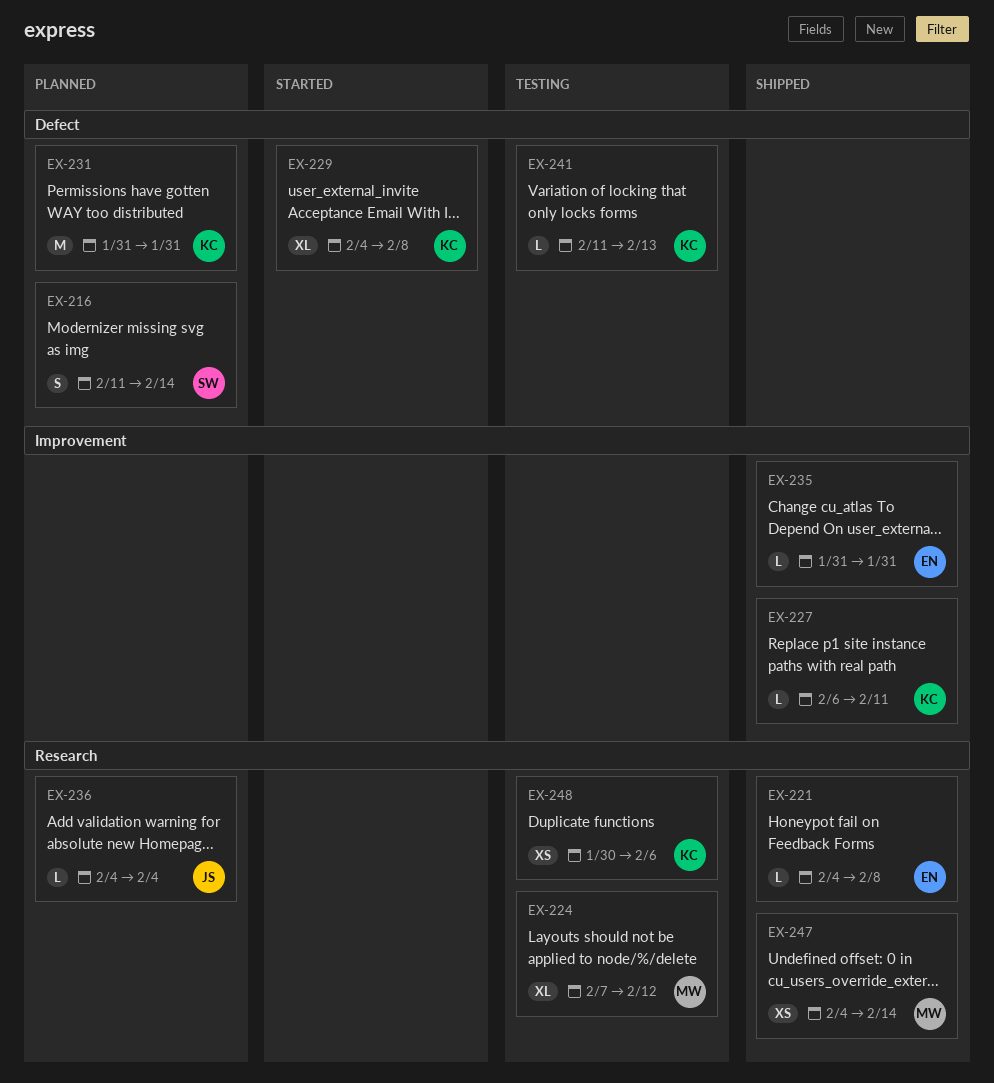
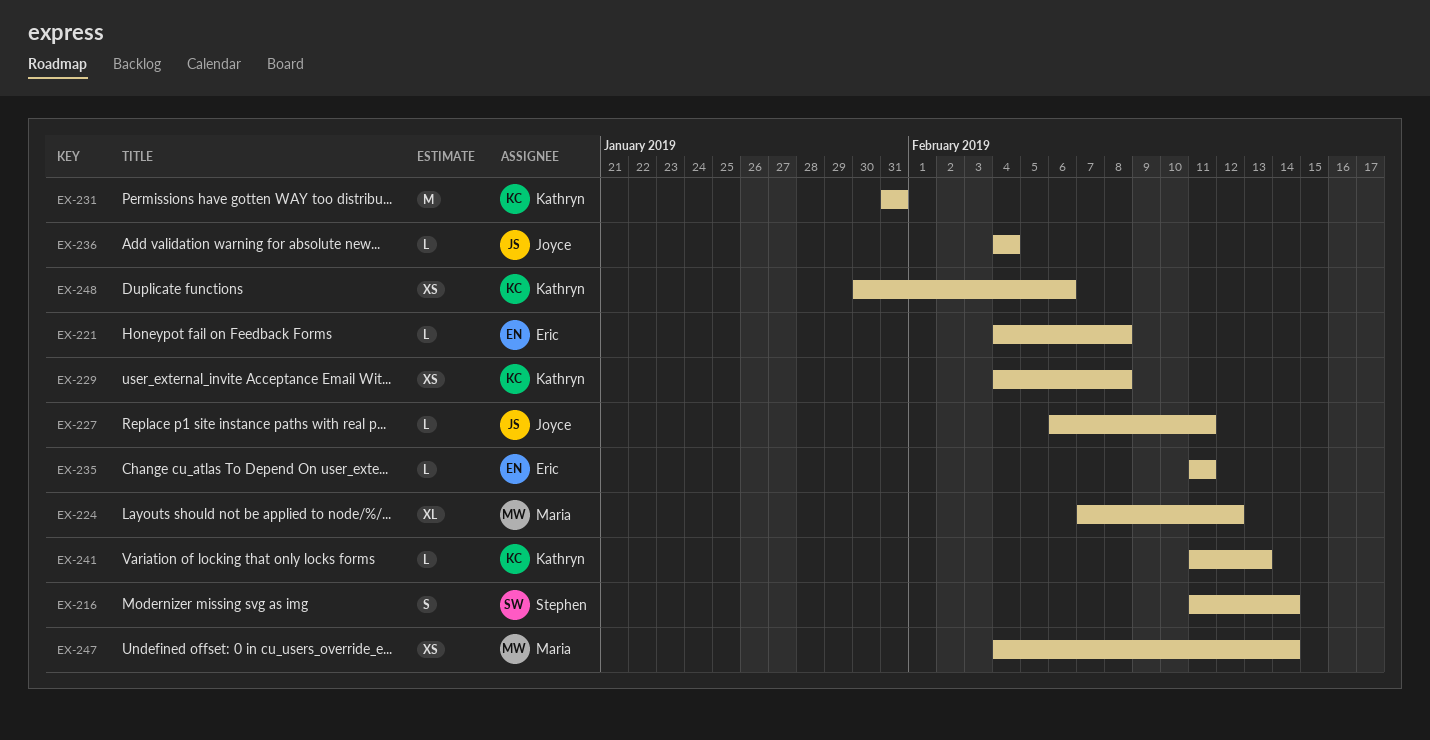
EX-227, owner: Kathryn -> Joyce
EX-229, estimate: XL -> XS
EX-235, start: Jan 31 -> Feb 11
EX-235, due: Jan 31 -> Feb 11

